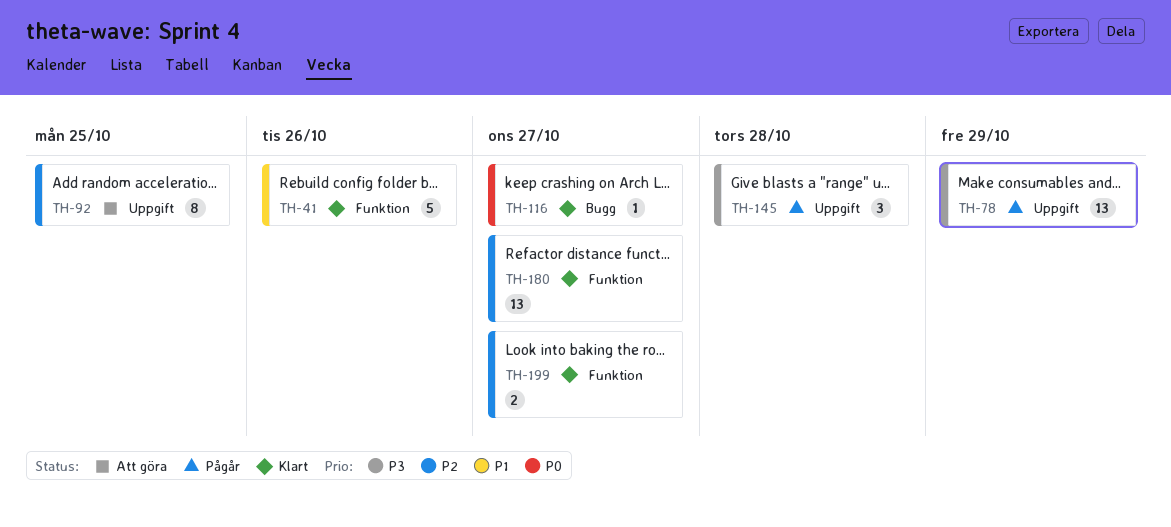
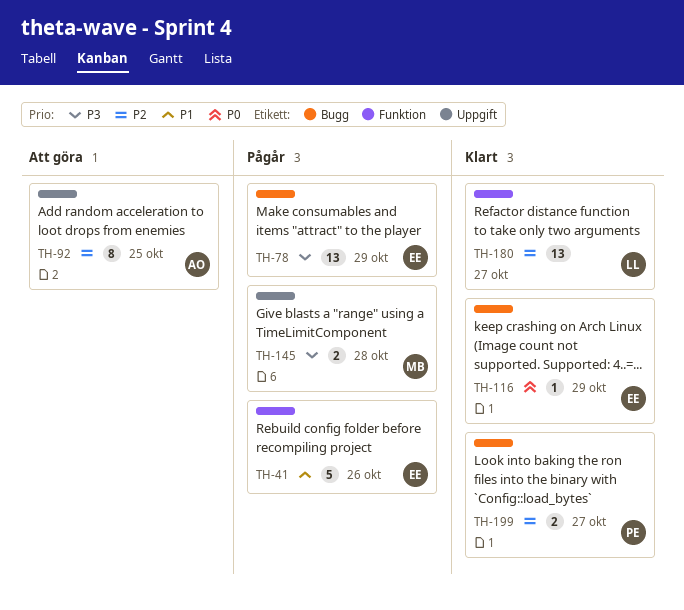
TH-41, status: Klart -> Pågår
TH-78, label: Uppgift -> Bugg
TH-116, due: Oct 27 -> Oct 29
TH-145, estimate: 3 -> 2
TH-199, label: Funktion -> Bugg

